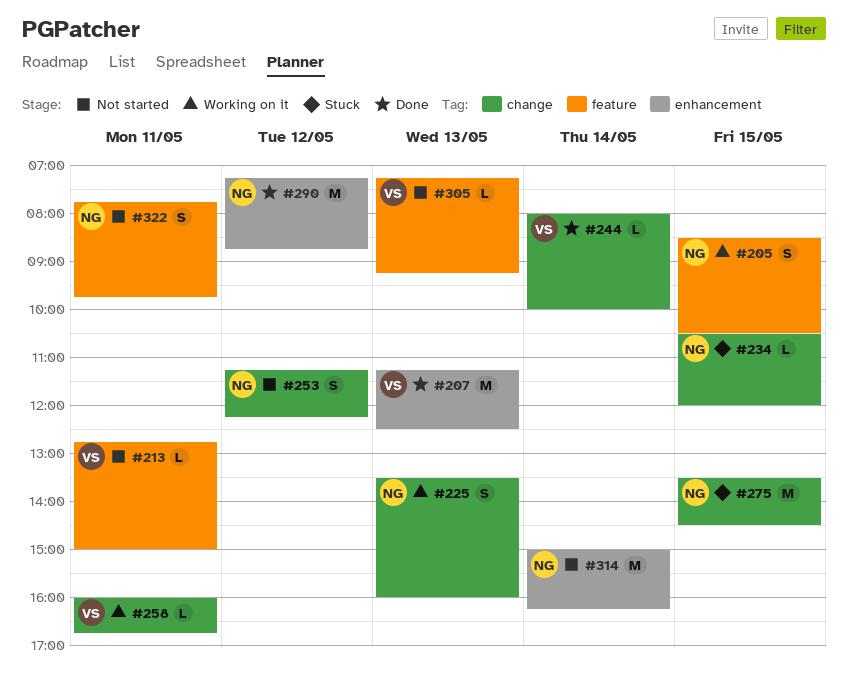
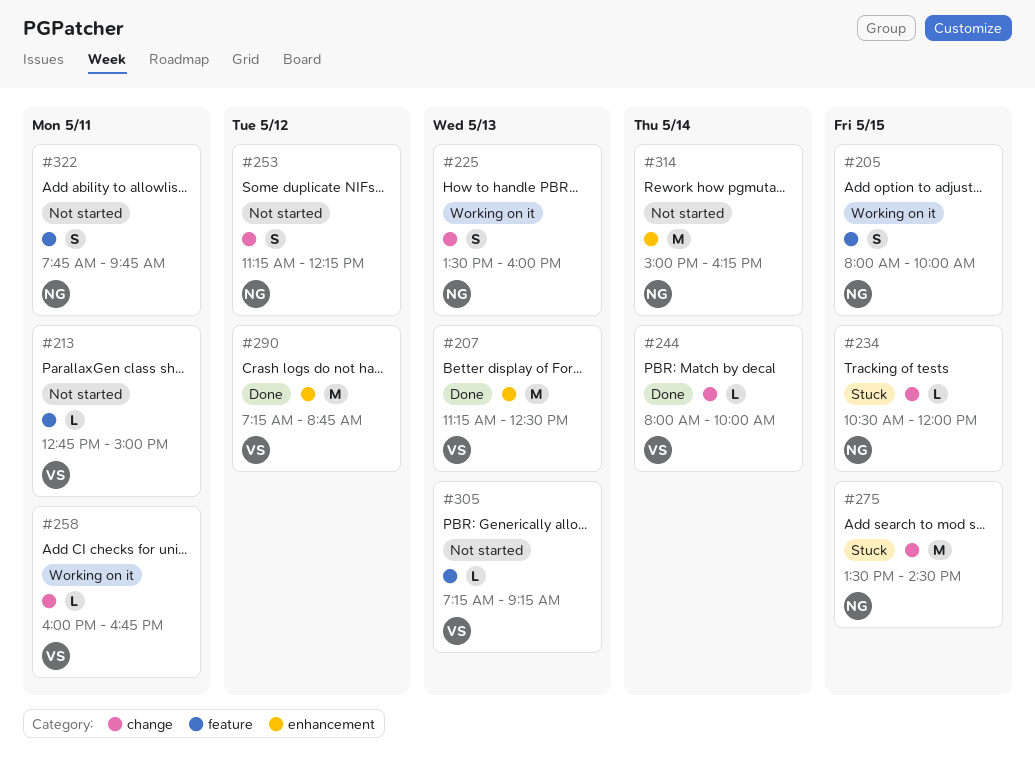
#205, begins: 08:30 -> 08:00
#205, ends: 10:30 -> 10:00
#290, owner: NG -> VS

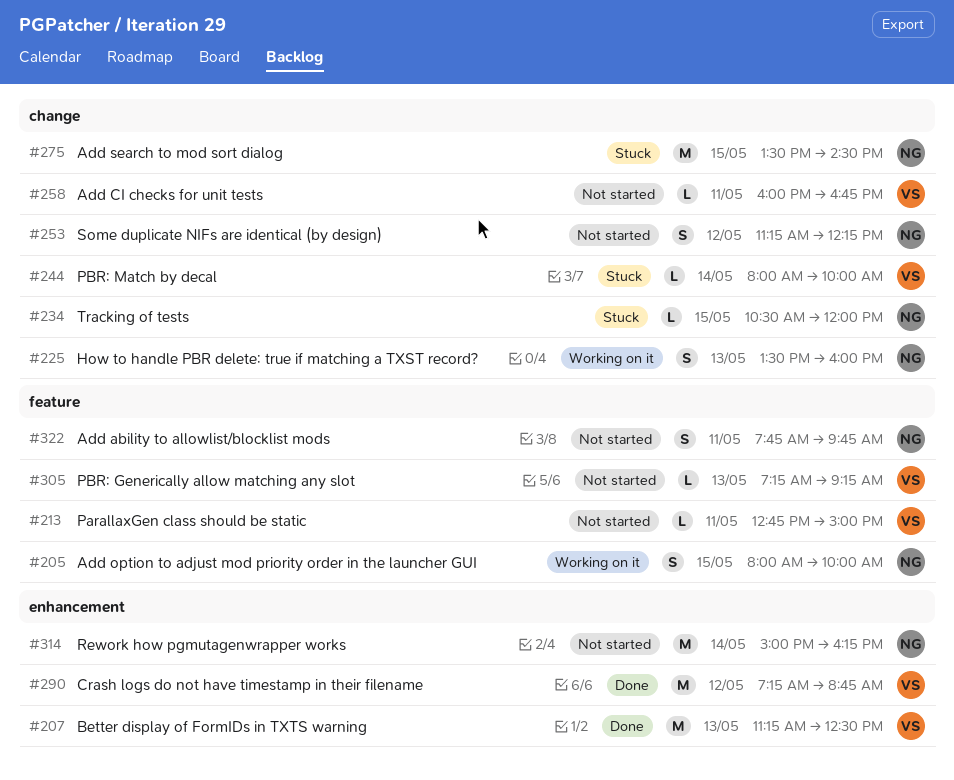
#244, status: Done -> Stuck
#258, status: Working on it -> Not started

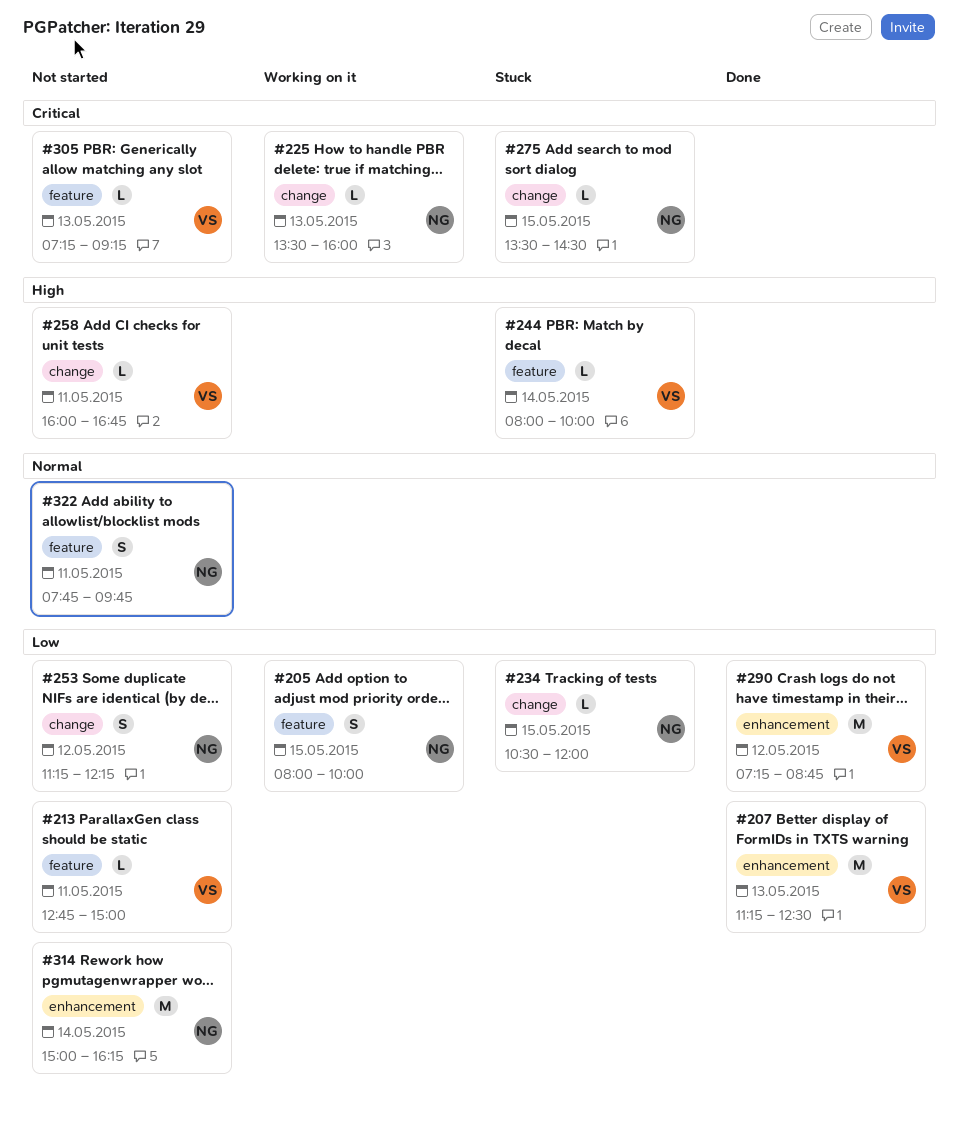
#225, estimate: S -> L
#244, label: change -> feature
#275, estimate: M -> L

